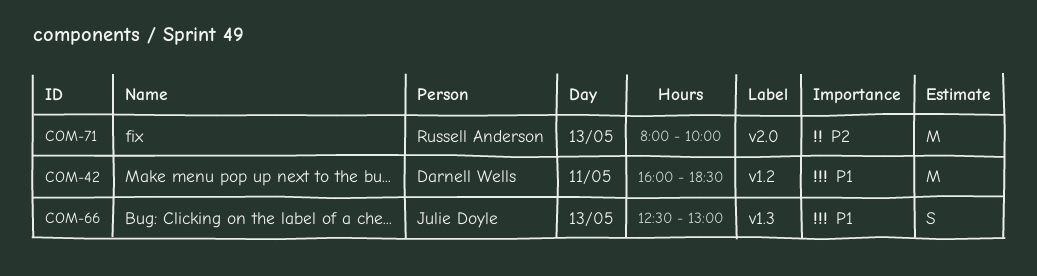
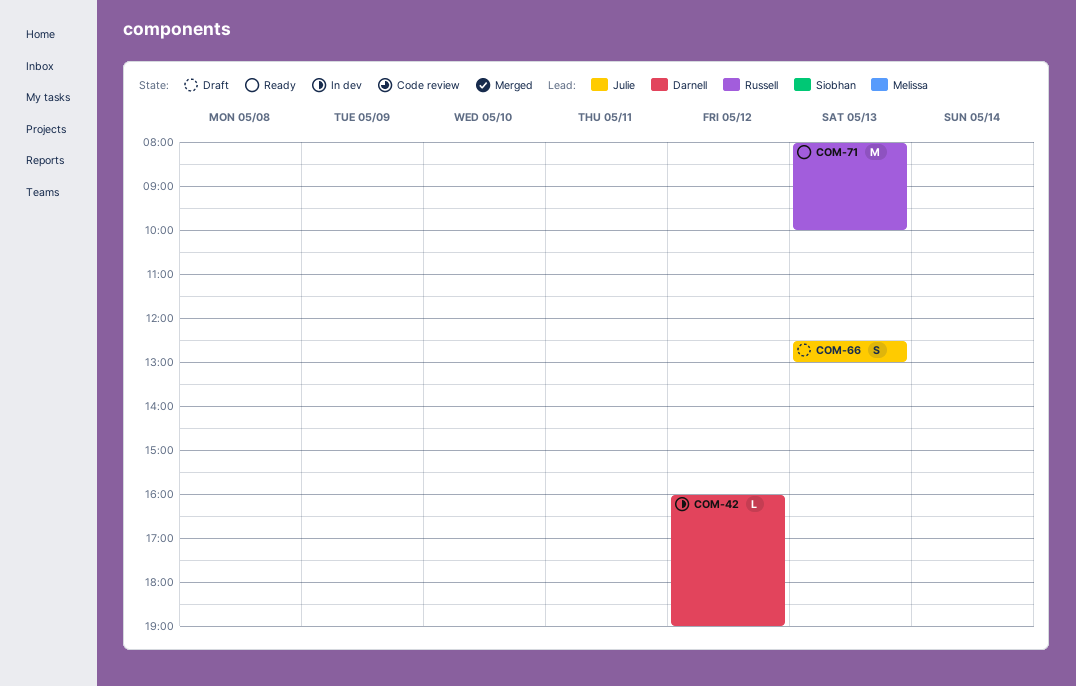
COM-42, estimate: M -> L
COM-42, day: May 11 -> May 12
COM-42, ends: 18:30 -> 19:00

